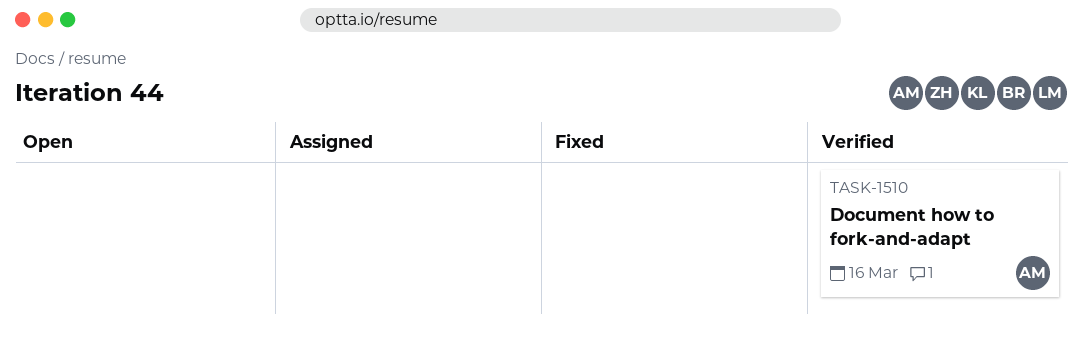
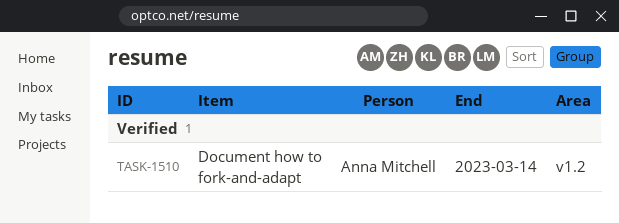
TASK-1510, due: Mar 16 -> Mar 14

